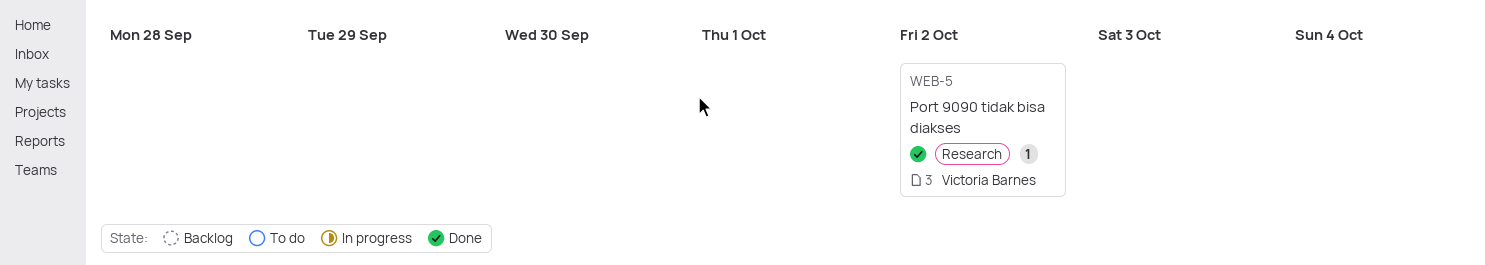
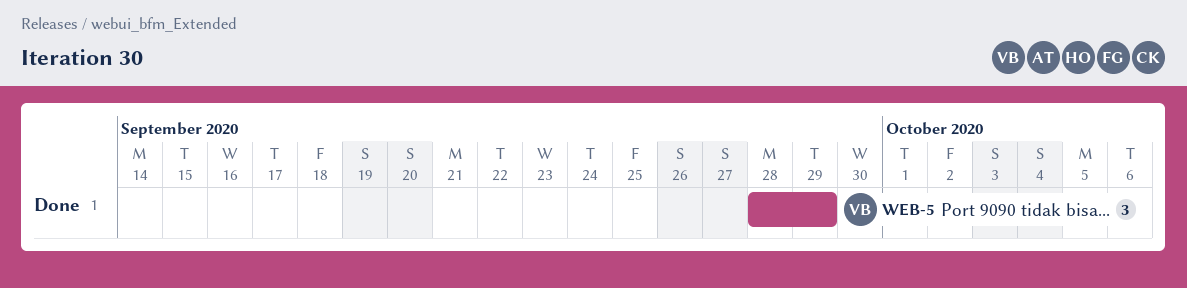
WEB-5, estimate: 1 -> 3
WEB-5, due: Oct 2 -> Sep 29

